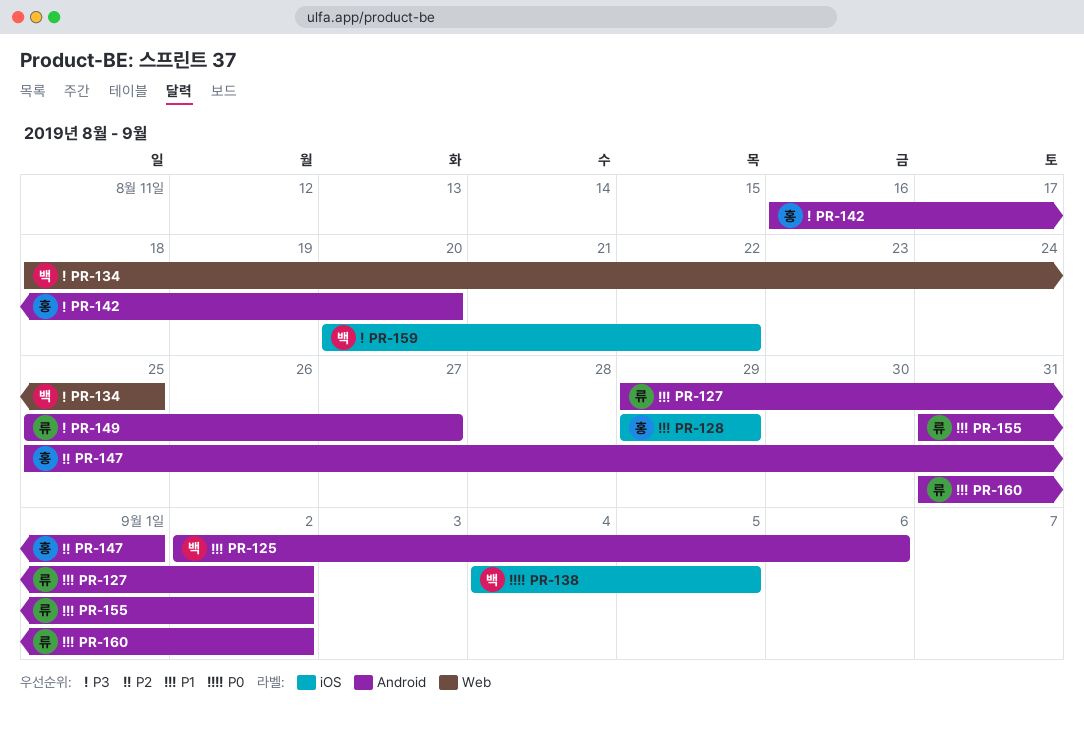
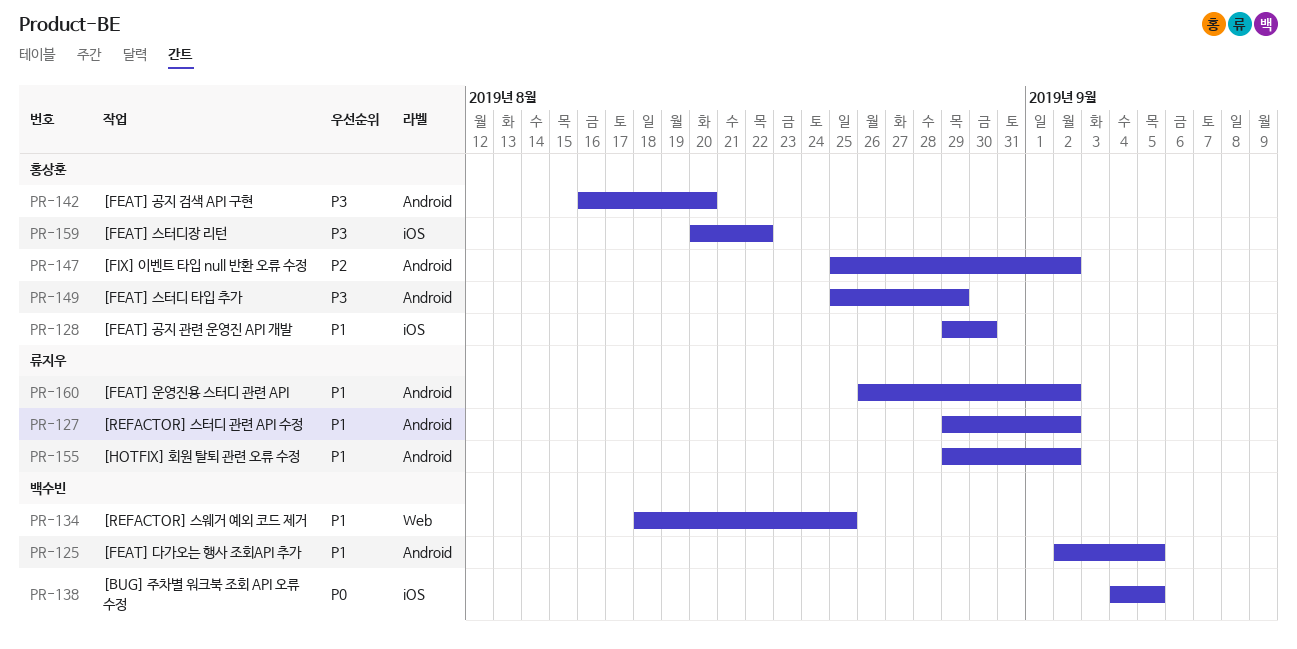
PR-125, due: Sep 6 -> Sep 5
PR-128, due: Aug 29 -> Aug 30
PR-134, priority: P3 -> P1
PR-147, due: Sep 1 -> Sep 2
PR-149, owner: 류지우 -> 홍상훈
PR-149, due: Aug 27 -> Aug 29
PR-155, start: Aug 31 -> Aug 29
PR-159, owner: 백수빈 -> 홍상훈
PR-160, start: Aug 31 -> Aug 26

